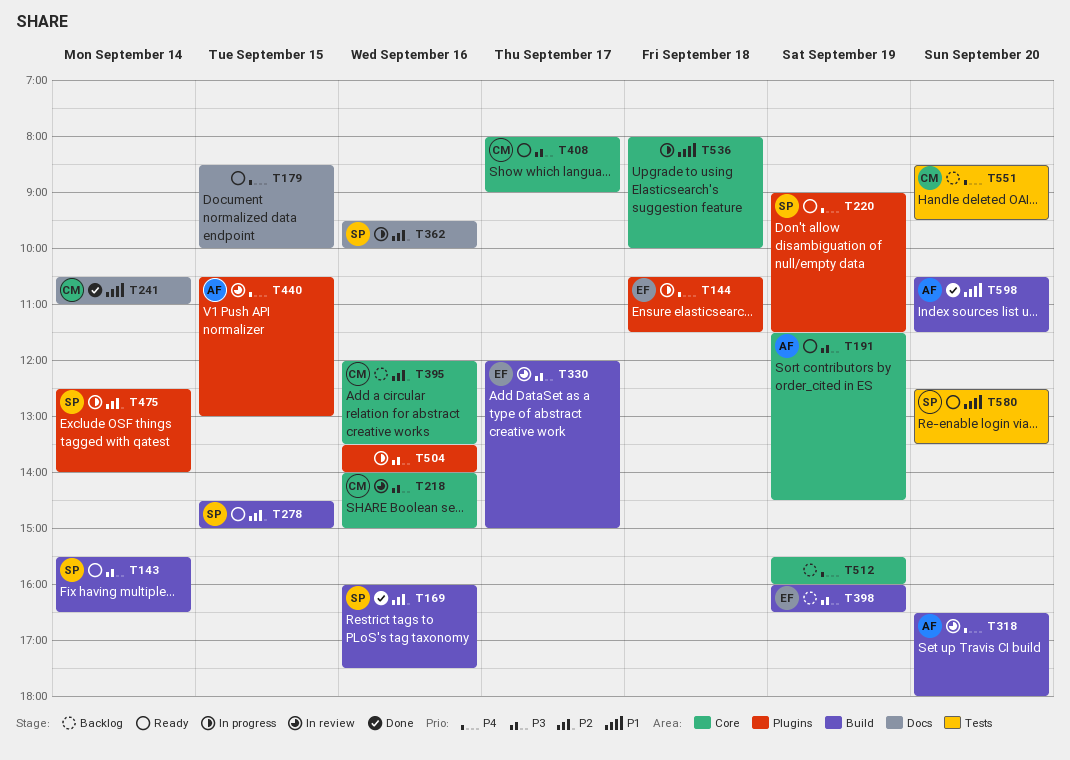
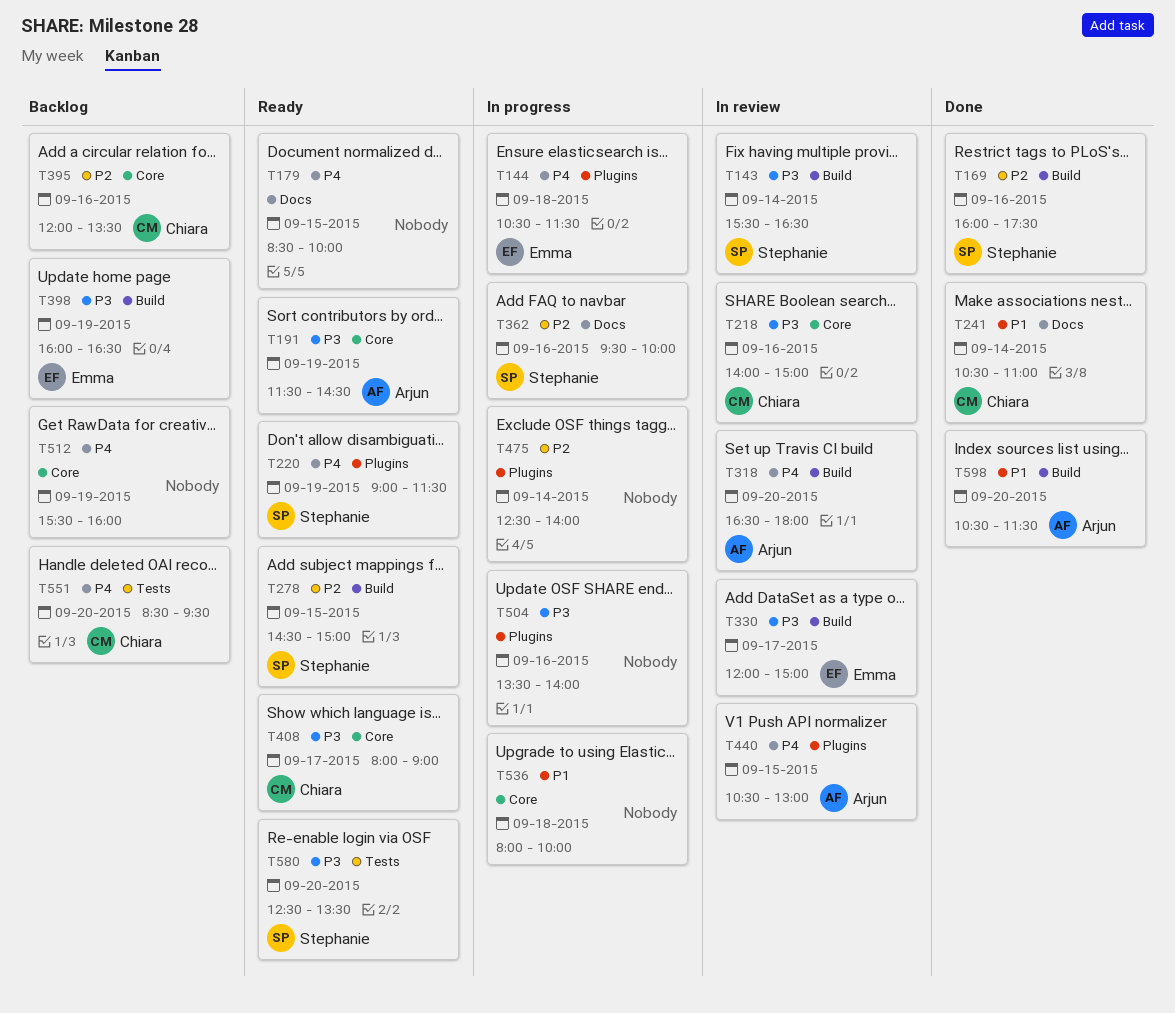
T143, status: Ready -> In review
T475, owner: Stephanie -> none
T580, priority: P1 -> P3

